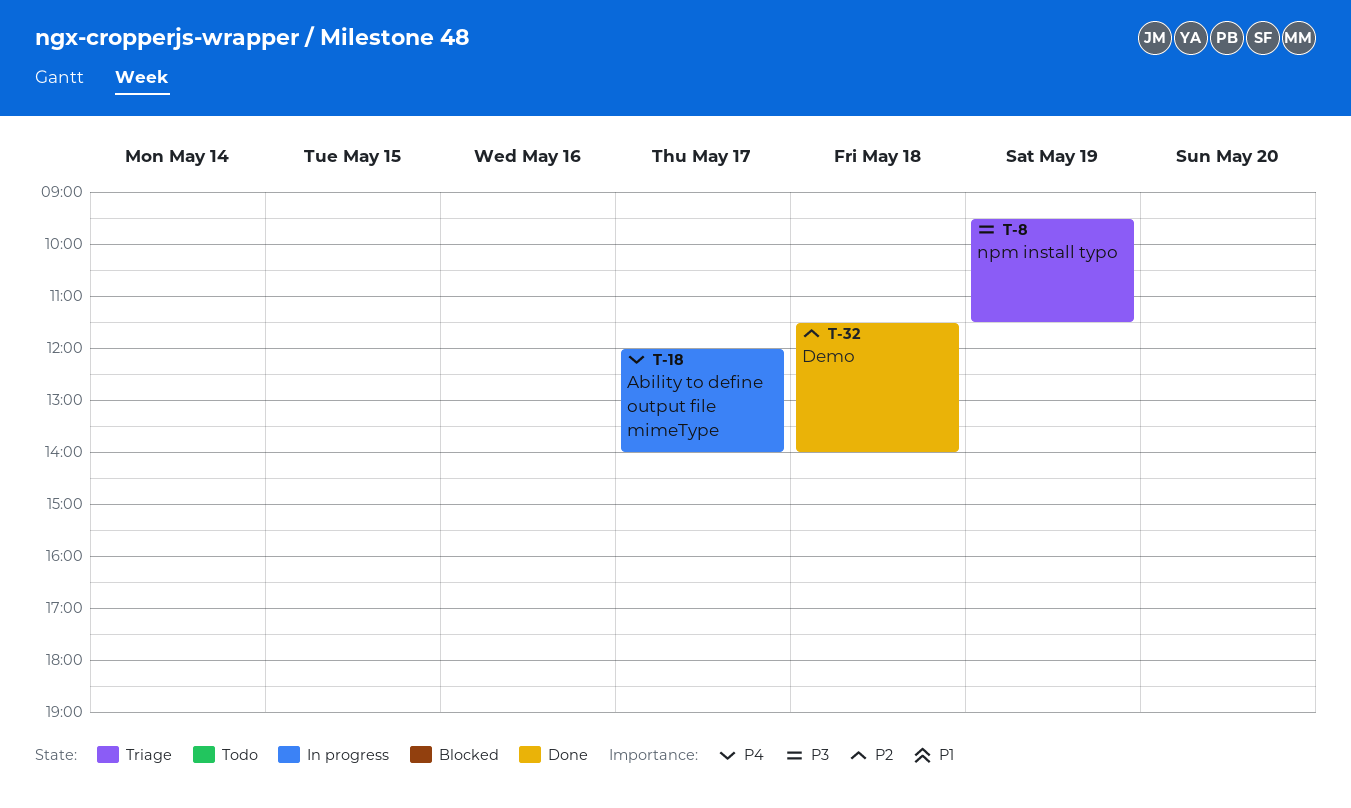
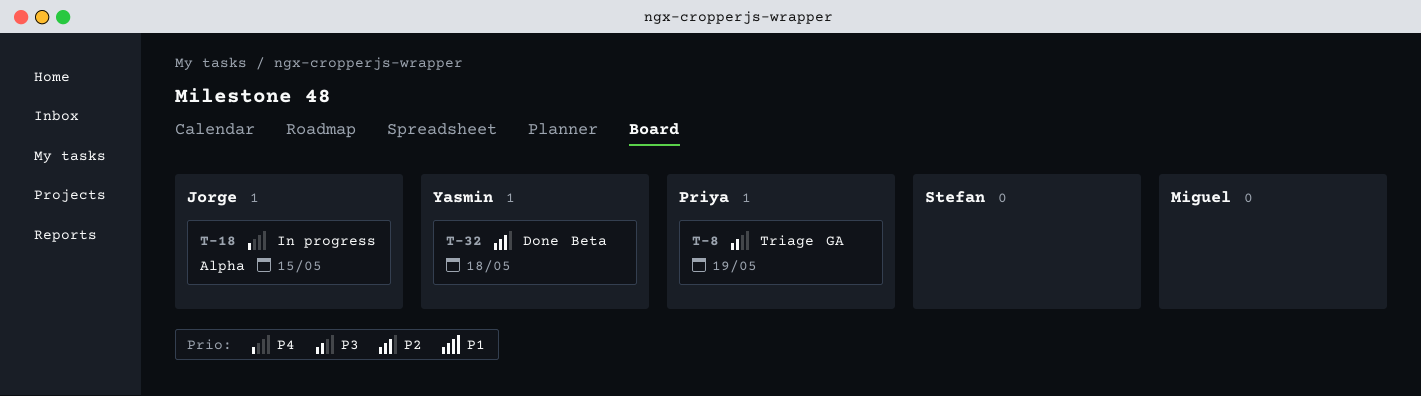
T-18, day: May 17 -> May 15

